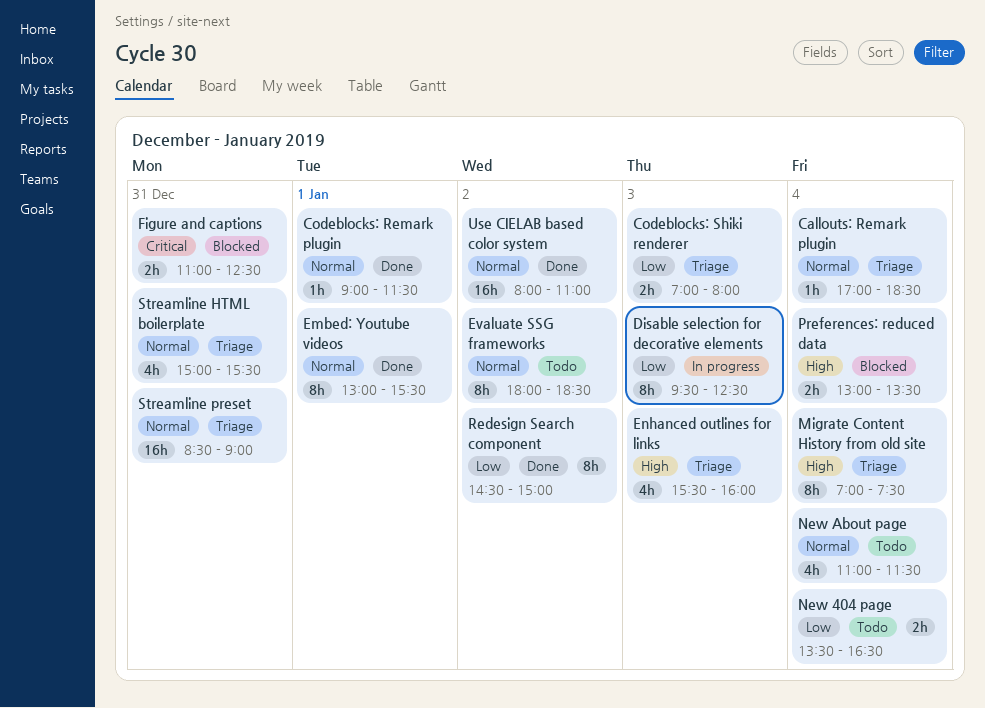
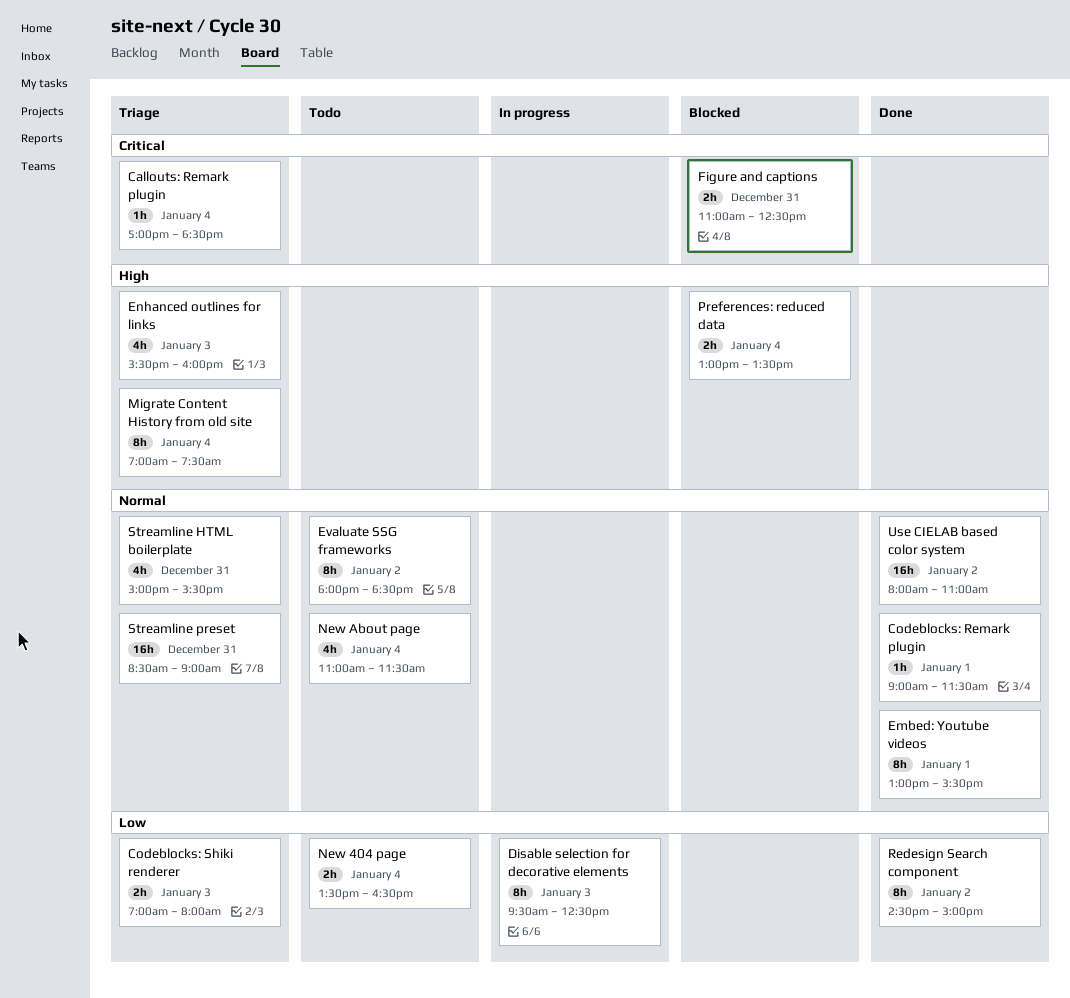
Callouts: Remark plugin, priority: Normal -> Critical

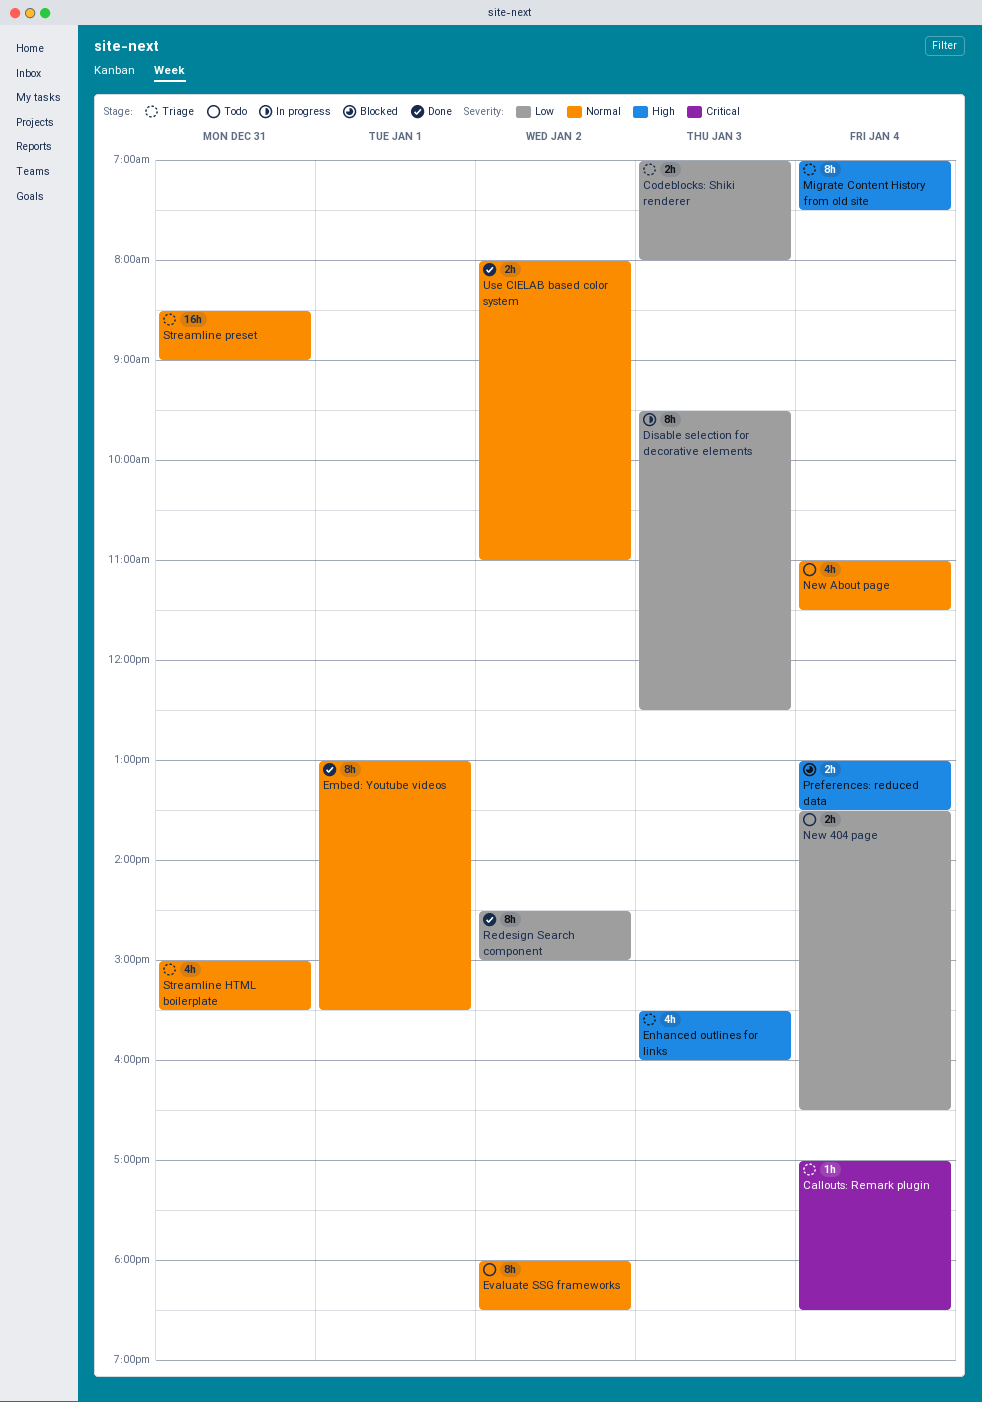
Codeblocks: Remark plugin: present -> none
Figure and captions: present -> none
Use CIELAB based color system, estimate: 16h -> 2h

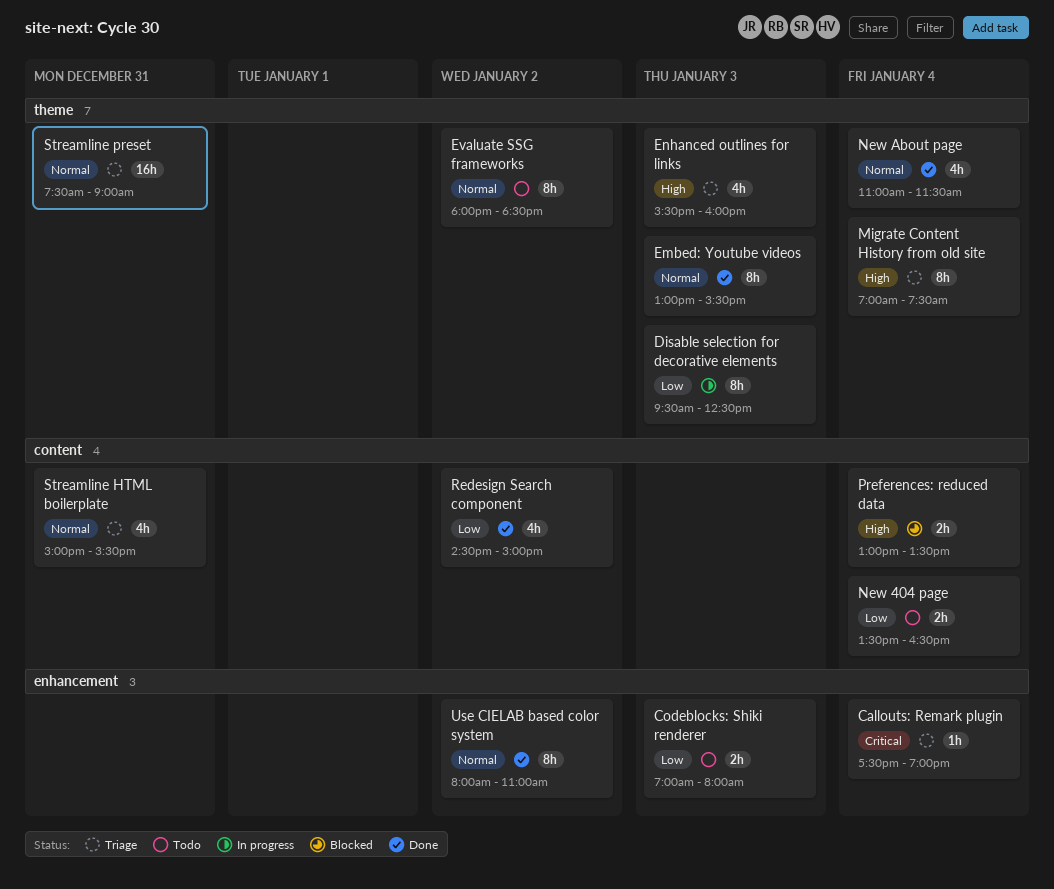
Callouts: Remark plugin, begins: 17:00 -> 17:30
Callouts: Remark plugin, ends: 18:30 -> 19:00
Codeblocks: Shiki renderer, status: Triage -> Todo
Embed: Youtube videos, day: Jan 1 -> Jan 3
New About page, status: Todo -> Done
Redesign Search component, estimate: 8h -> 4h
Streamline preset, begins: 08:30 -> 07:30
Use CIELAB based color system, estimate: 2h -> 8h

